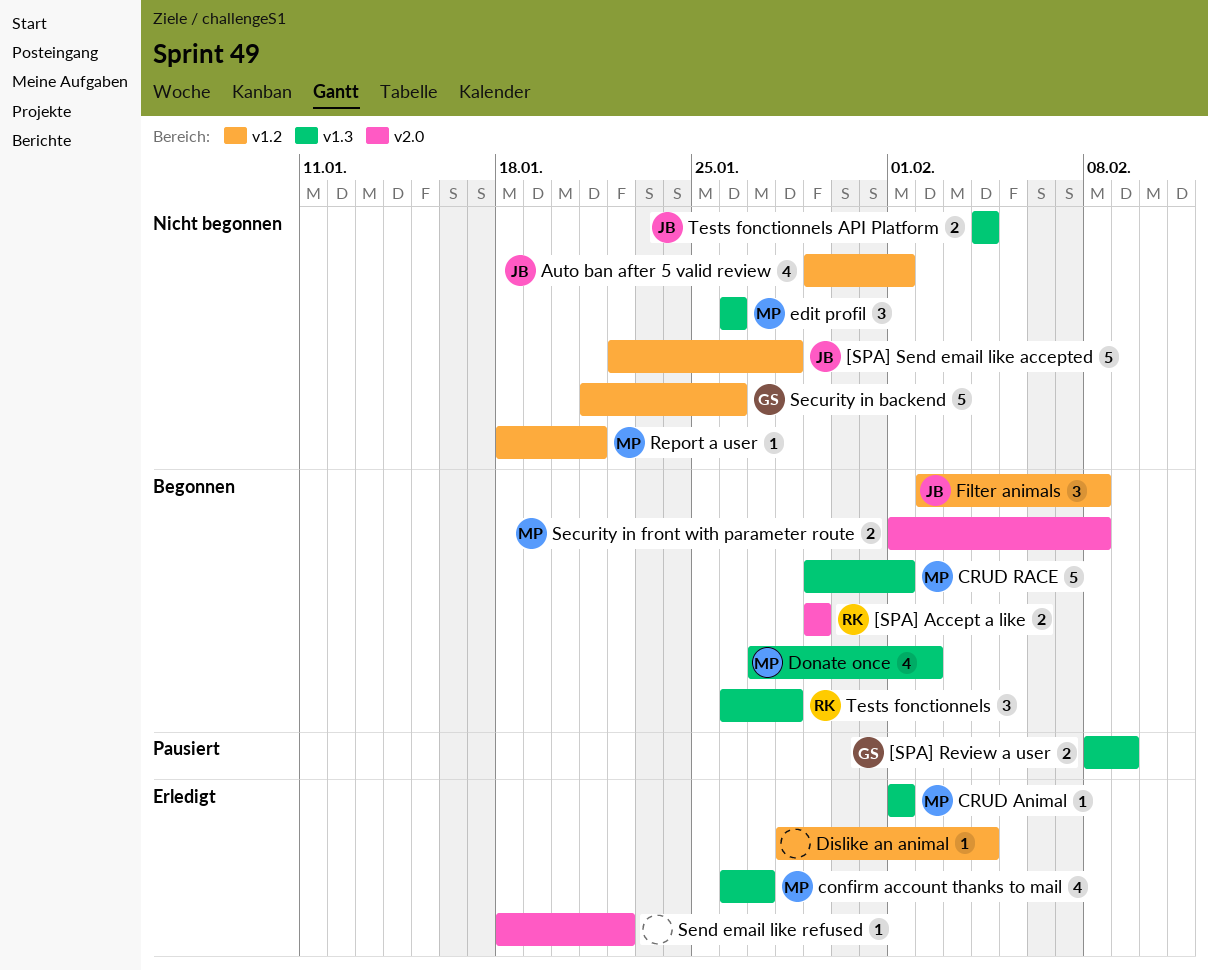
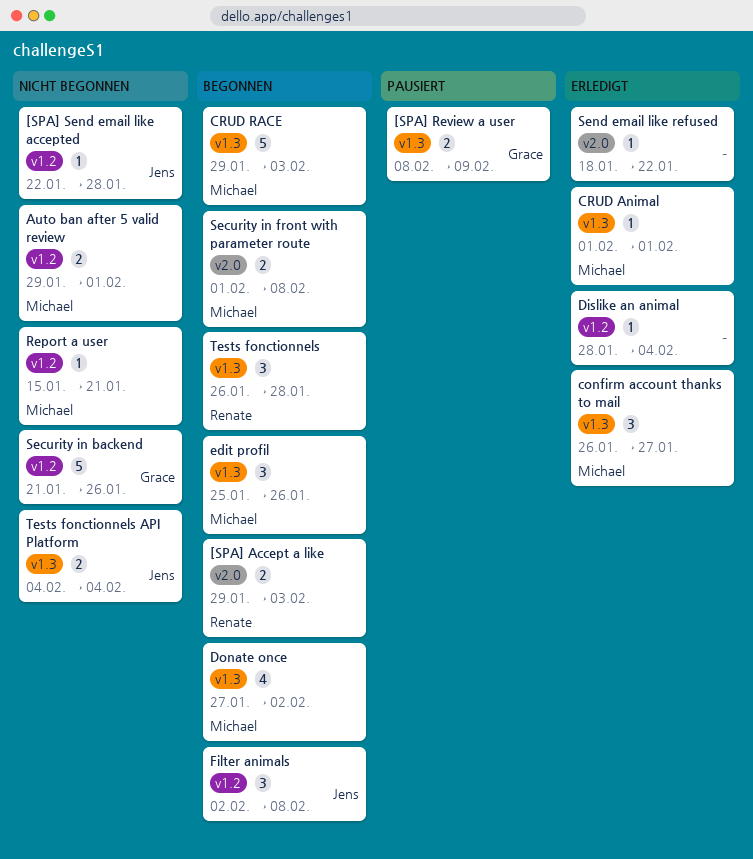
[SPA] Accept a like, due: Jan 29 -> Feb 3
[SPA] Send email like accepted, estimate: 5 -> 1
Auto ban after 5 valid review, owner: Jens -> Michael
Auto ban after 5 valid review, estimate: 4 -> 2
confirm account thanks to mail, estimate: 4 -> 3
CRUD RACE, due: Feb 1 -> Feb 3
edit profil, status: Nicht begonnen -> Begonnen
edit profil, start: Jan 26 -> Jan 25
Report a user, start: Jan 18 -> Jan 15

